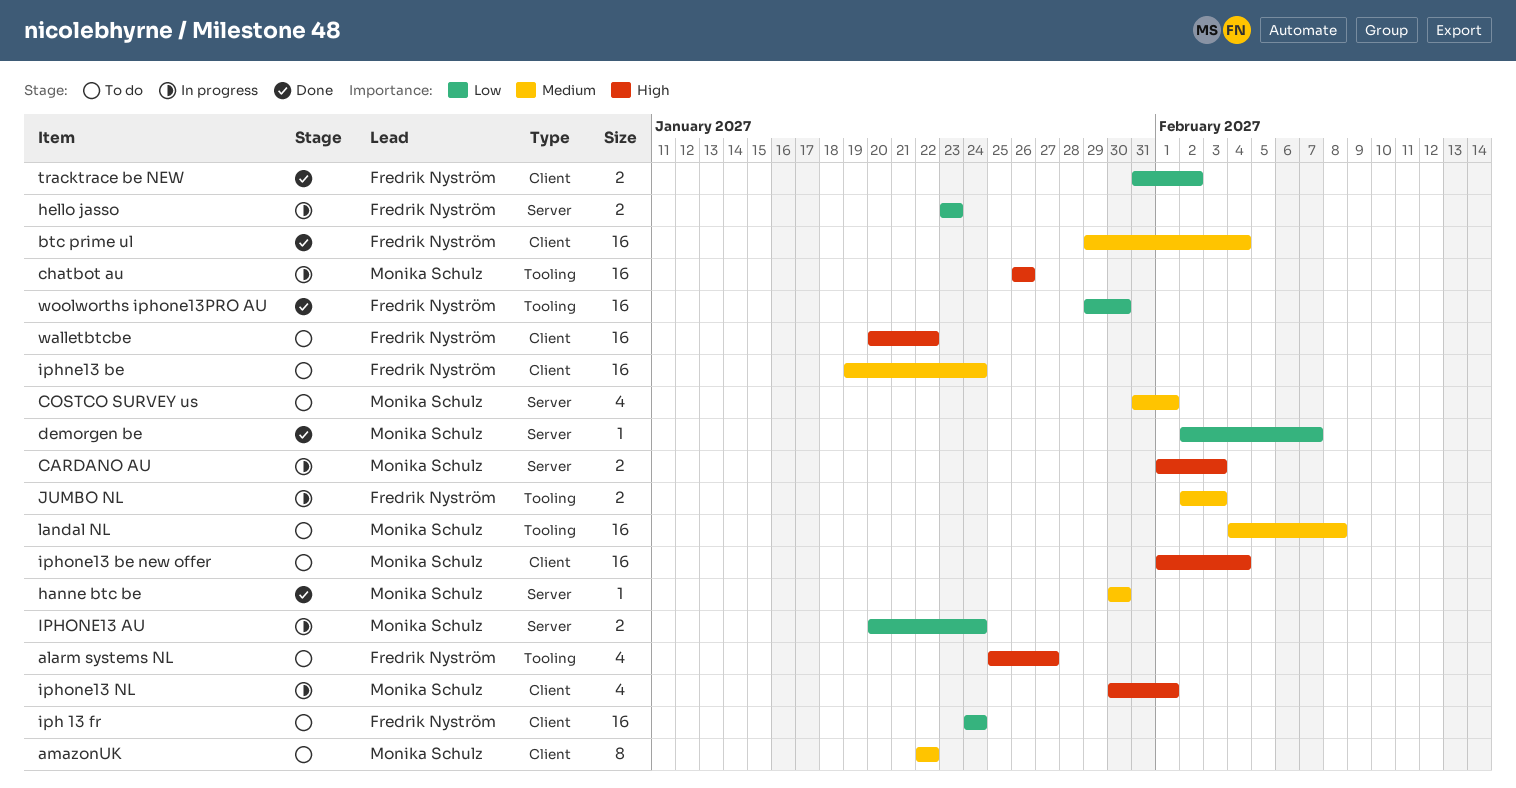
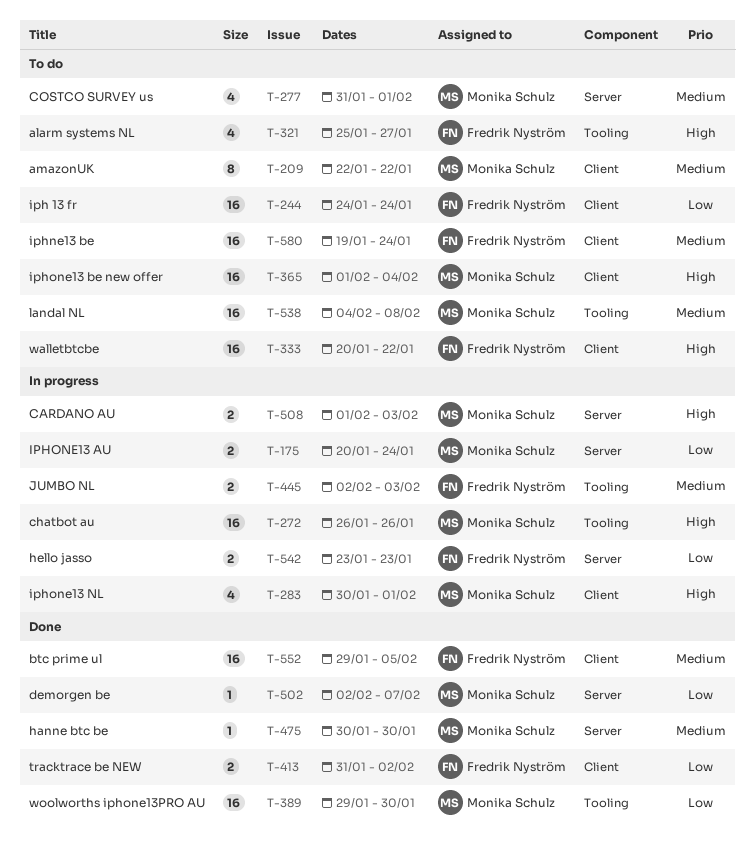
btc prime ul, due: Feb 4 -> Feb 5
woolworths iphone13PRO AU, owner: Fredrik Nyström -> Monika Schulz

